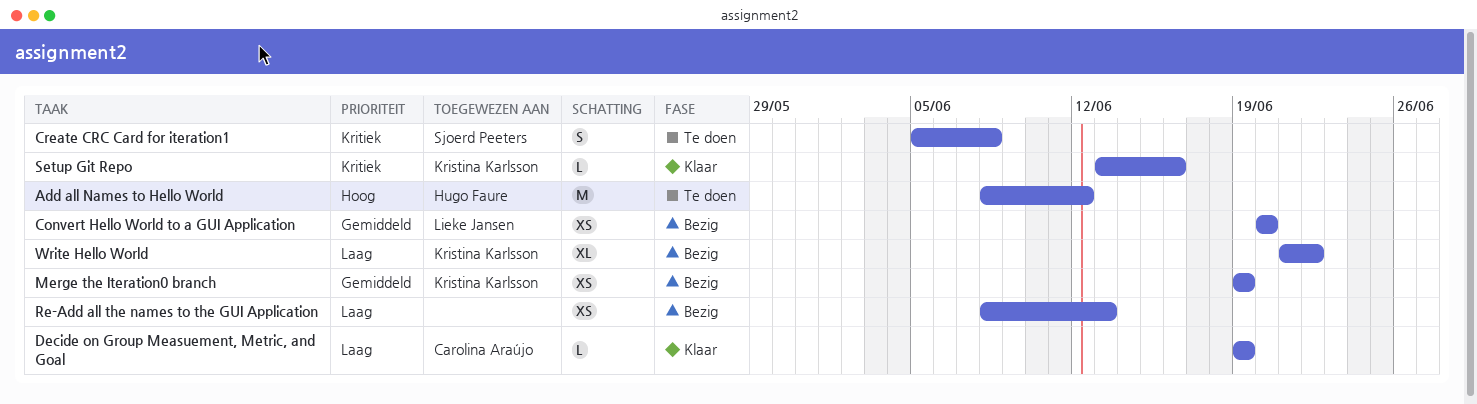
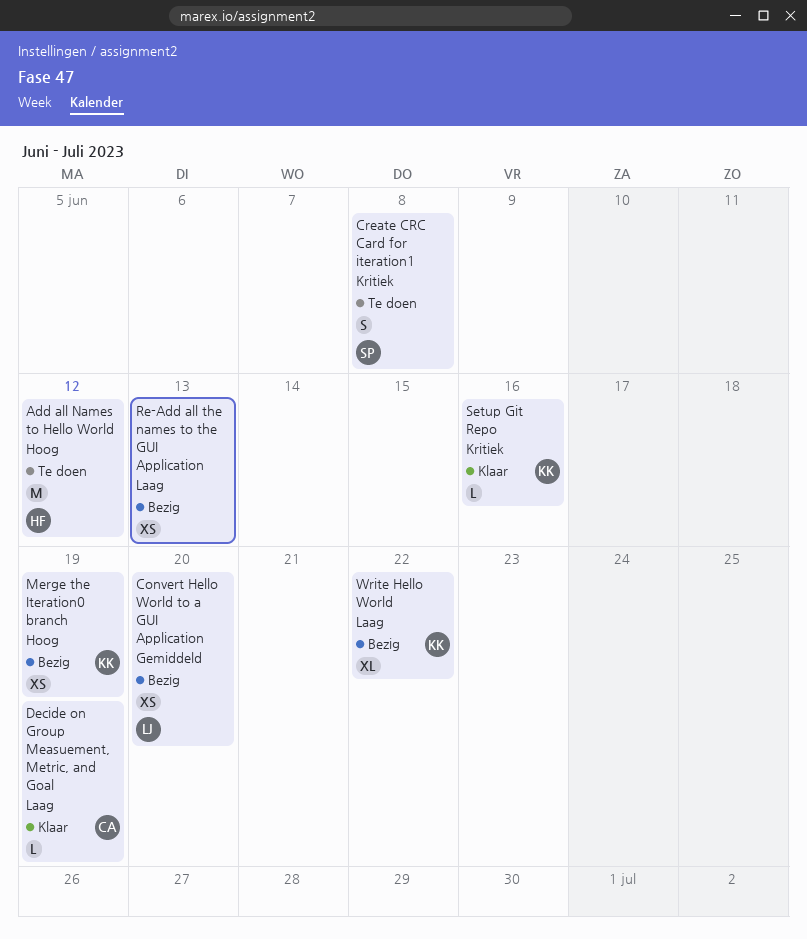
Merge the Iteration0 branch, priority: Gemiddeld -> Hoog

